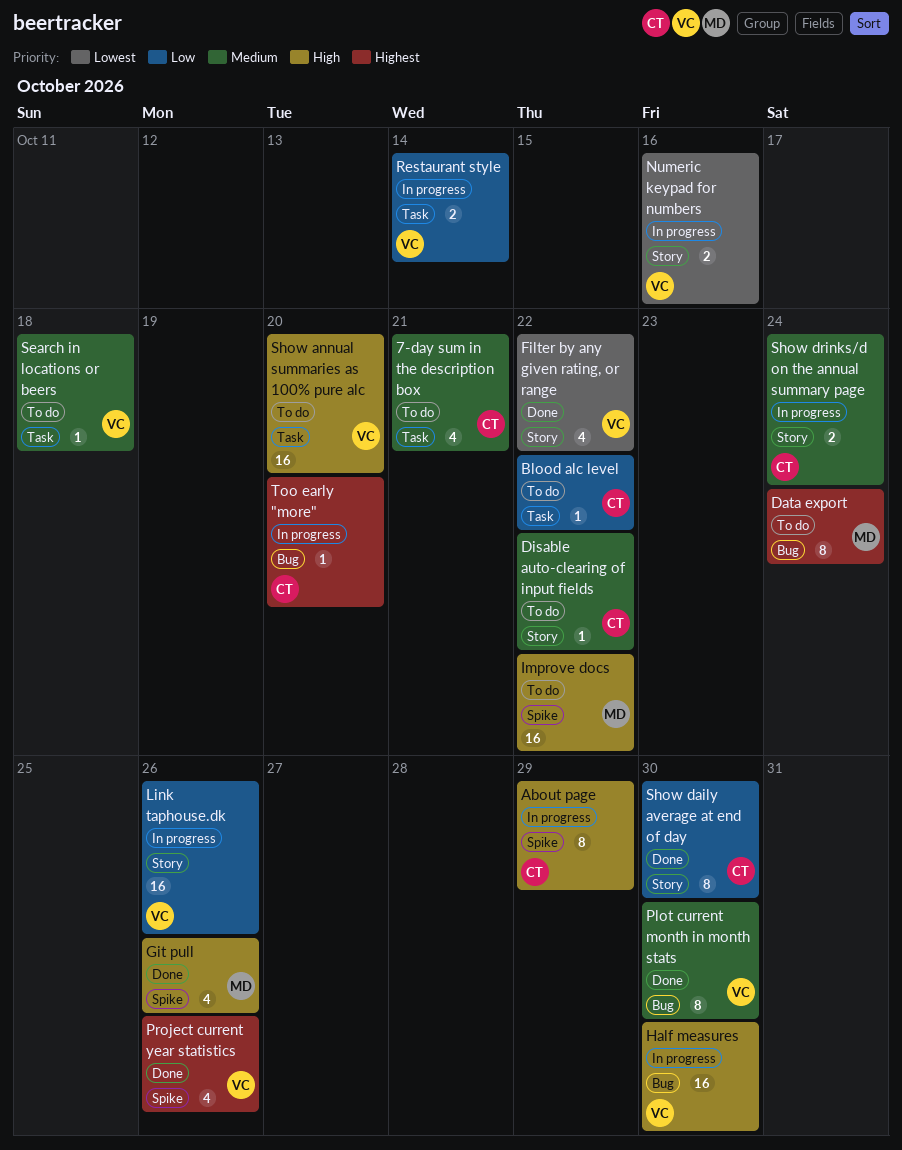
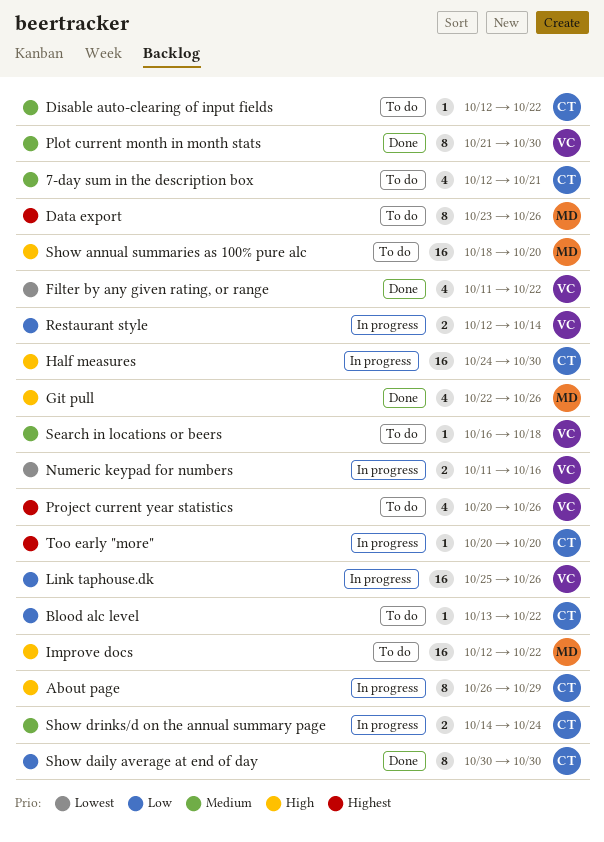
Data export, due: Oct 24 -> Oct 26
Half measures, owner: VC -> CT
Project current year statistics, status: Done -> To do
Show annual summaries as 100% pure alc, owner: VC -> MD

